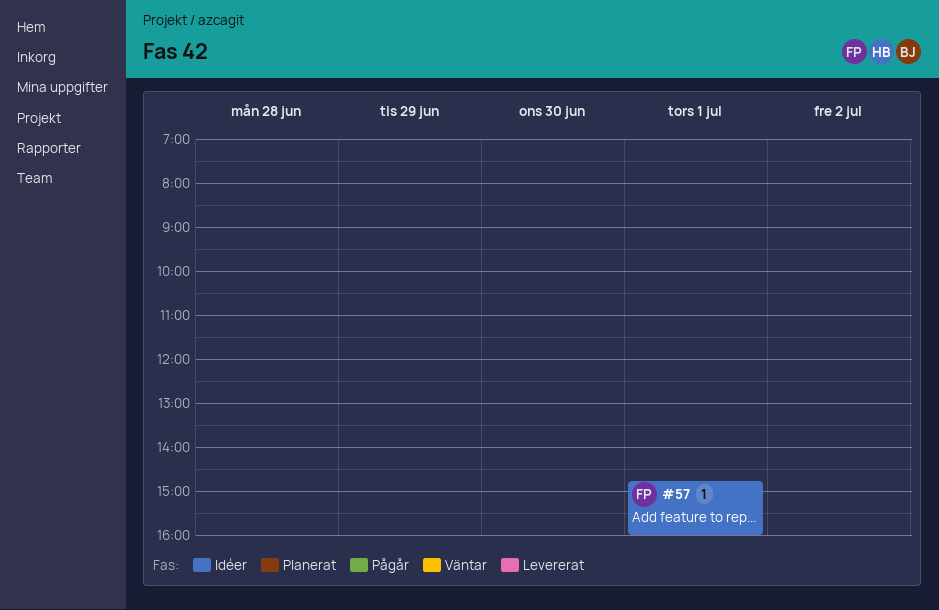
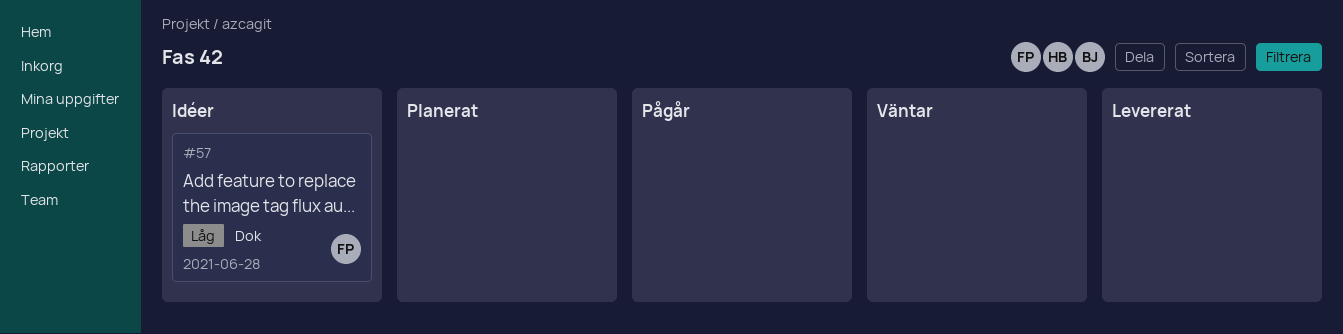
#57, day: Jul 1 -> Jun 28

